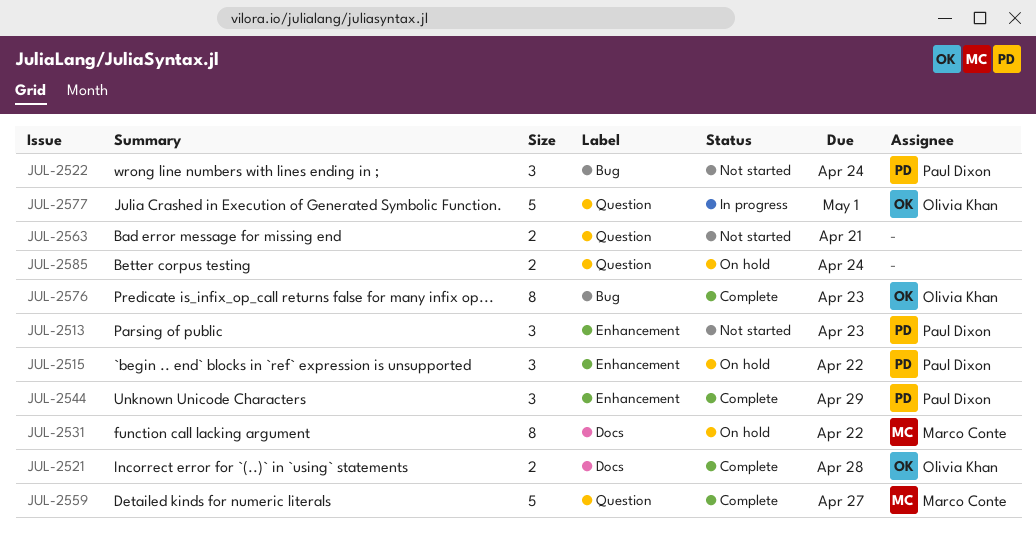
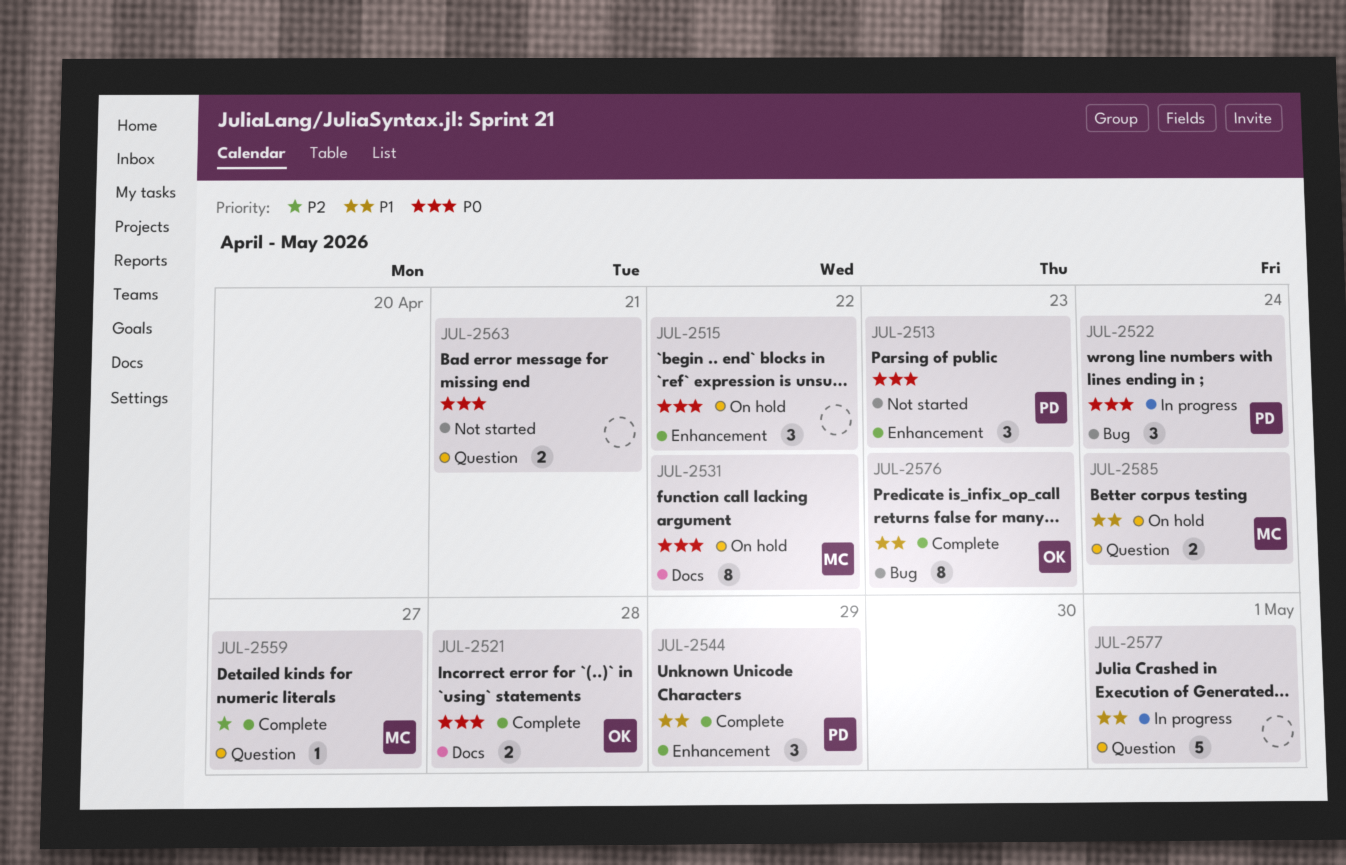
JUL-2515, owner: Paul Dixon -> none
JUL-2522, status: Not started -> In progress
JUL-2559, estimate: 5 -> 1
JUL-2577, owner: Olivia Khan -> none
JUL-2585, owner: none -> Marco Conte

